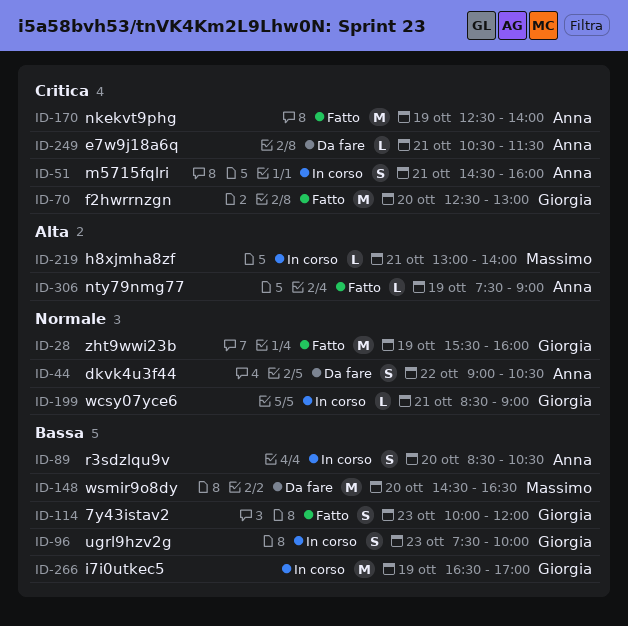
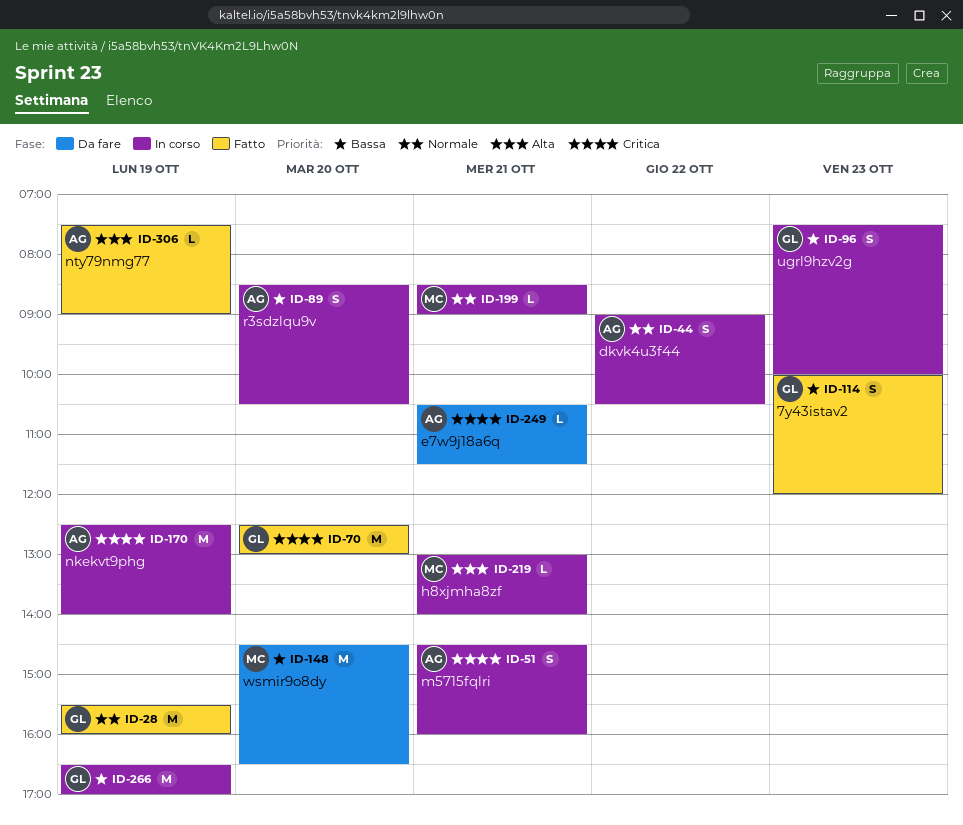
ID-44, status: Da fare -> In corso
ID-170, status: Fatto -> In corso
ID-199, owner: Giorgia -> Massimo

